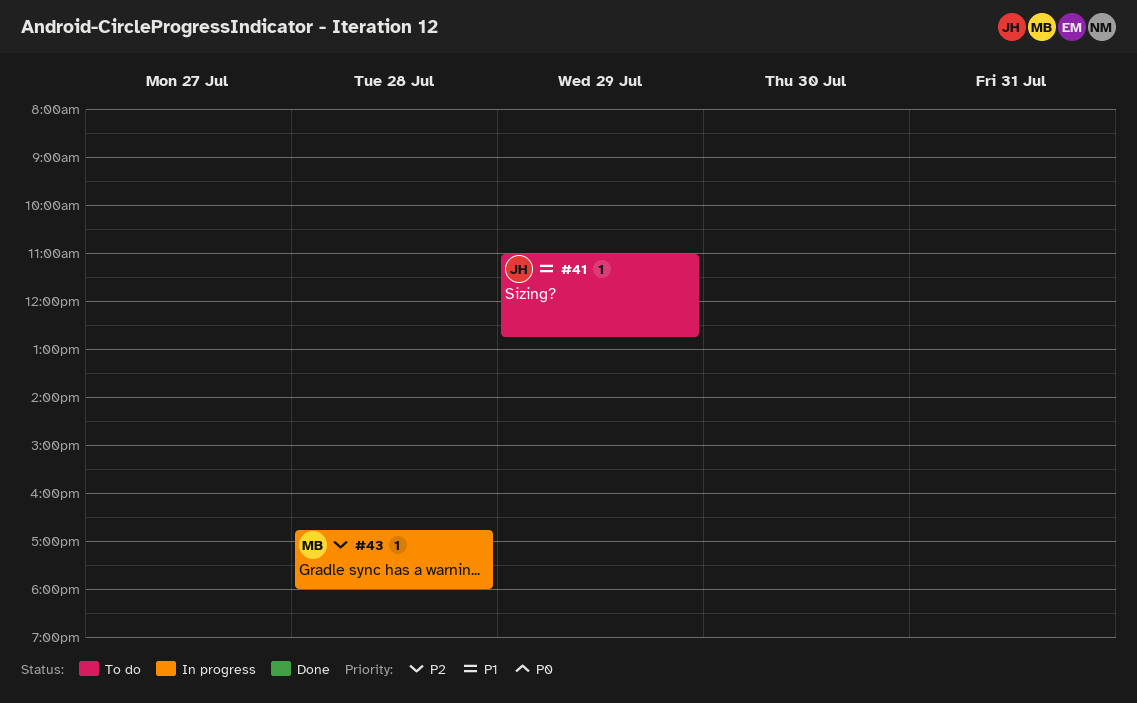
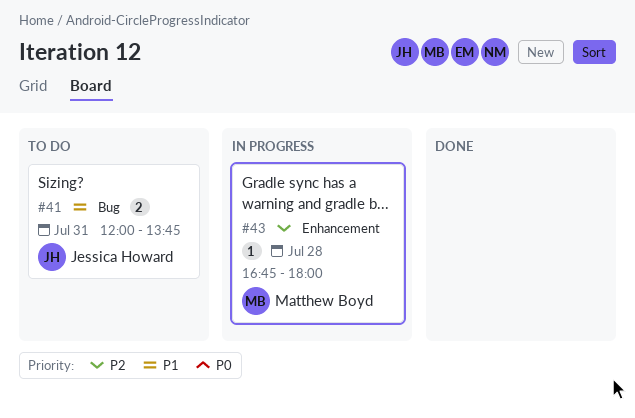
#41, estimate: 1 -> 2
#41, day: Jul 29 -> Jul 31
#41, begins: 11:00 -> 12:00
#41, ends: 12:45 -> 13:45

